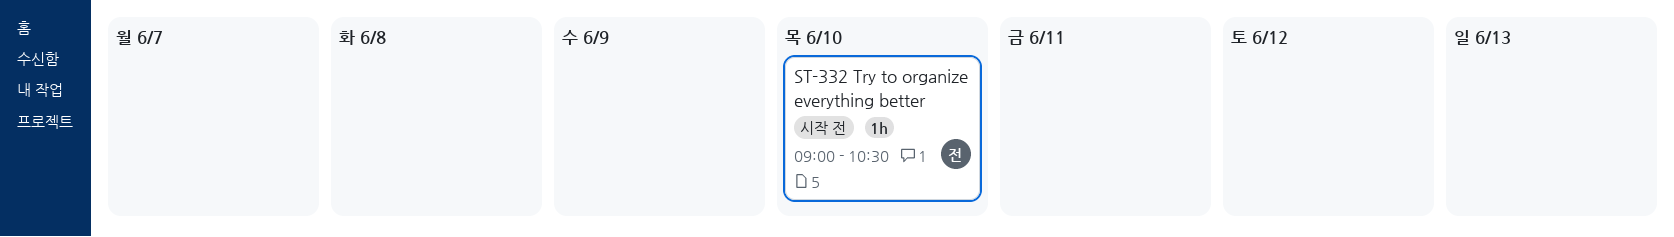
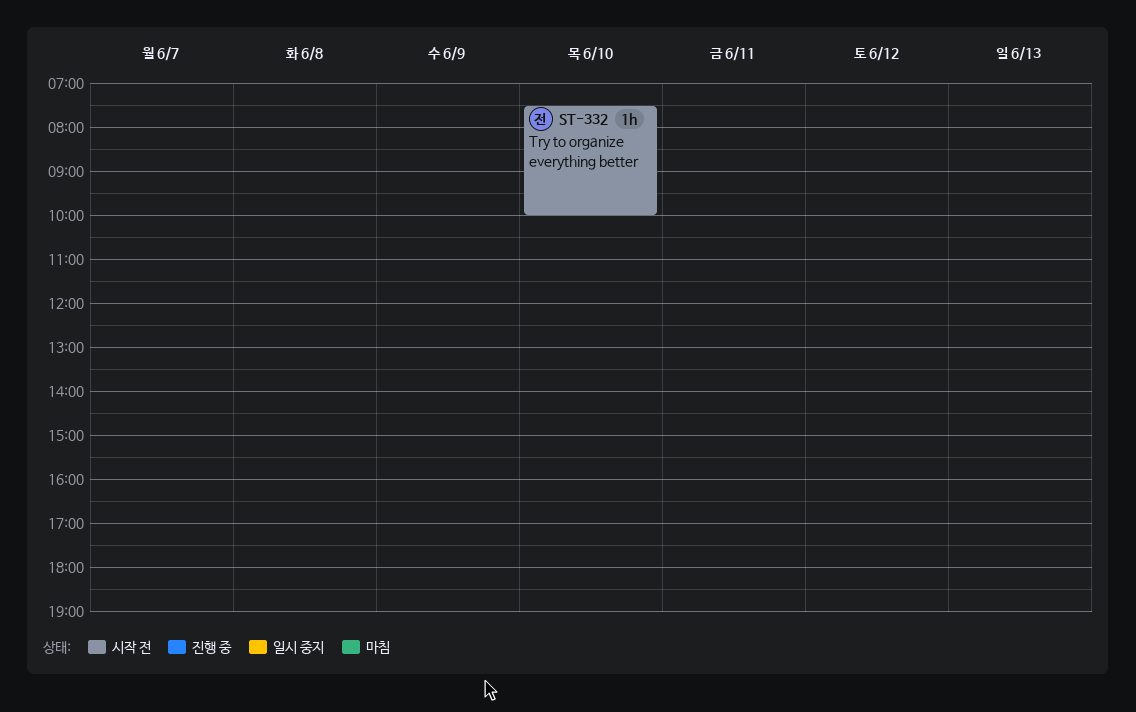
ST-332, begins: 09:00 -> 07:30
ST-332, ends: 10:30 -> 10:00

